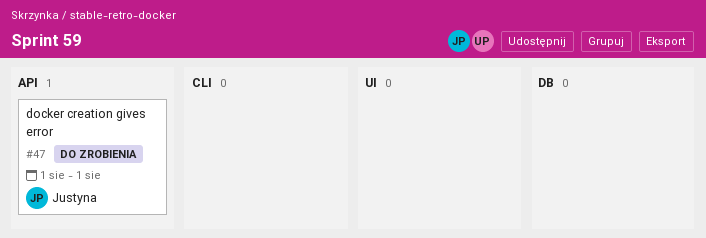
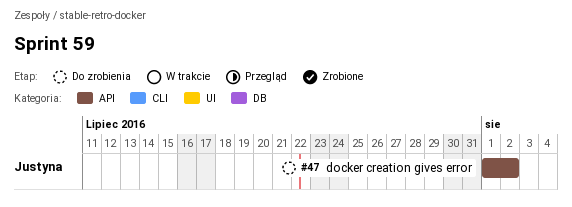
#47, due: Aug 1 -> Aug 2

